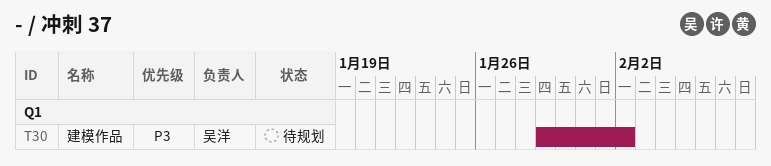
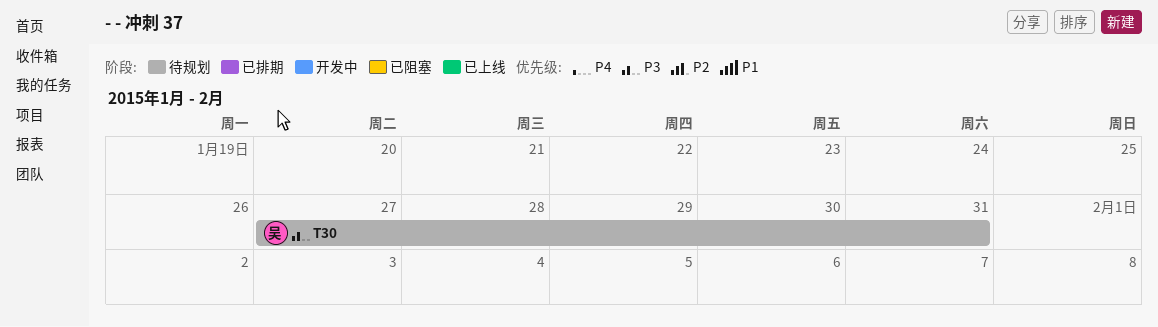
T30, start: Jan 29 -> Jan 27
T30, due: Feb 2 -> Jan 31

